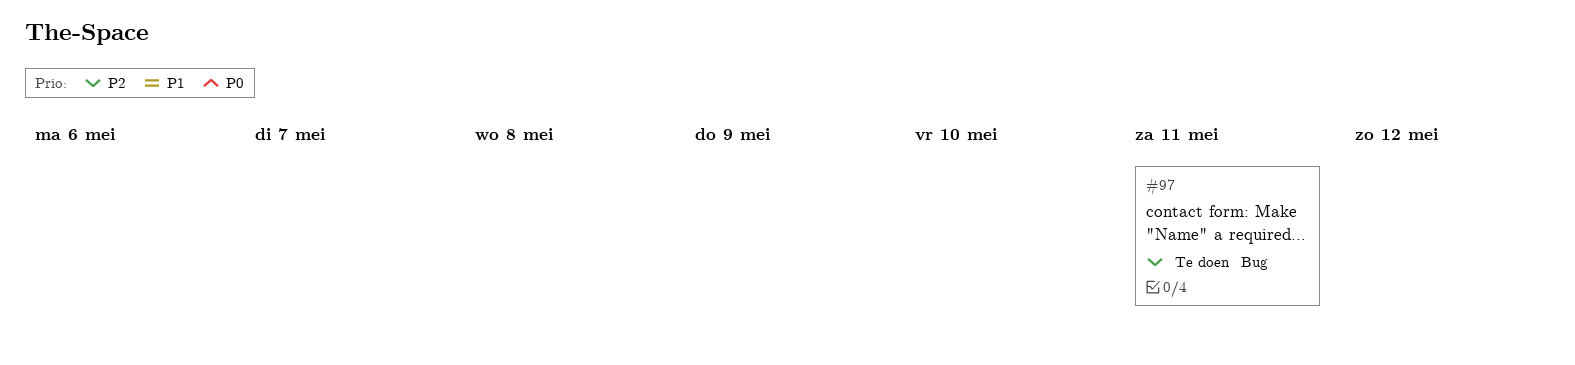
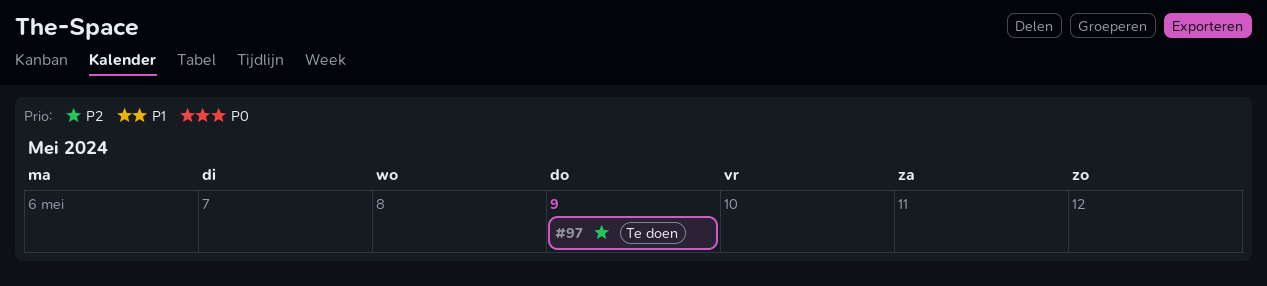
#97, due: May 11 -> May 9

